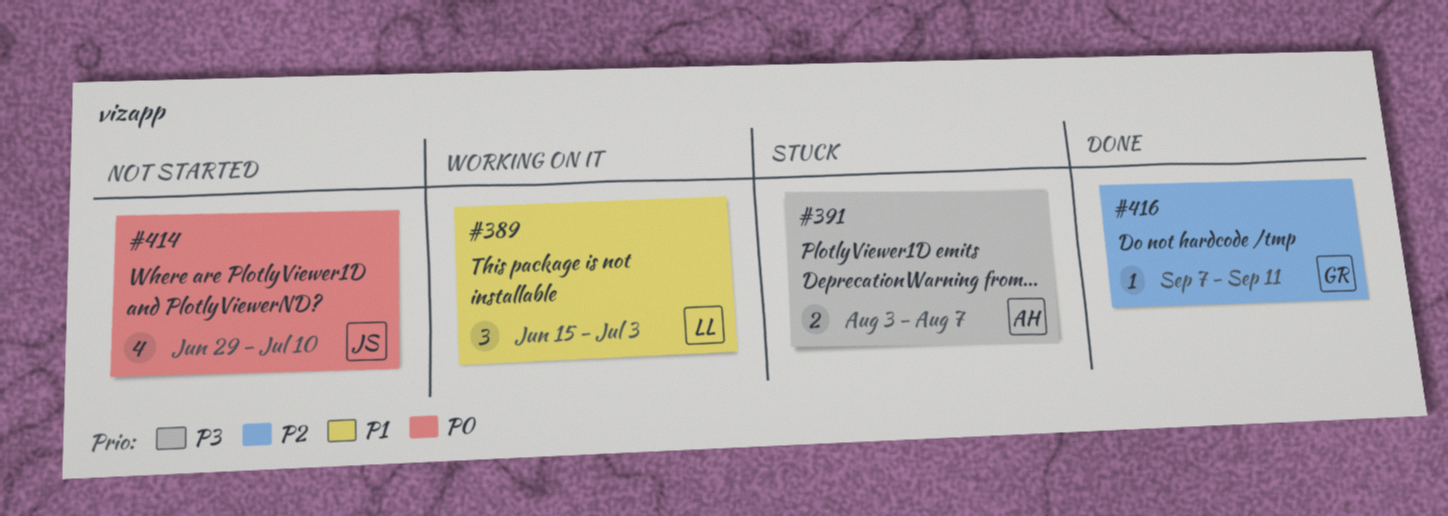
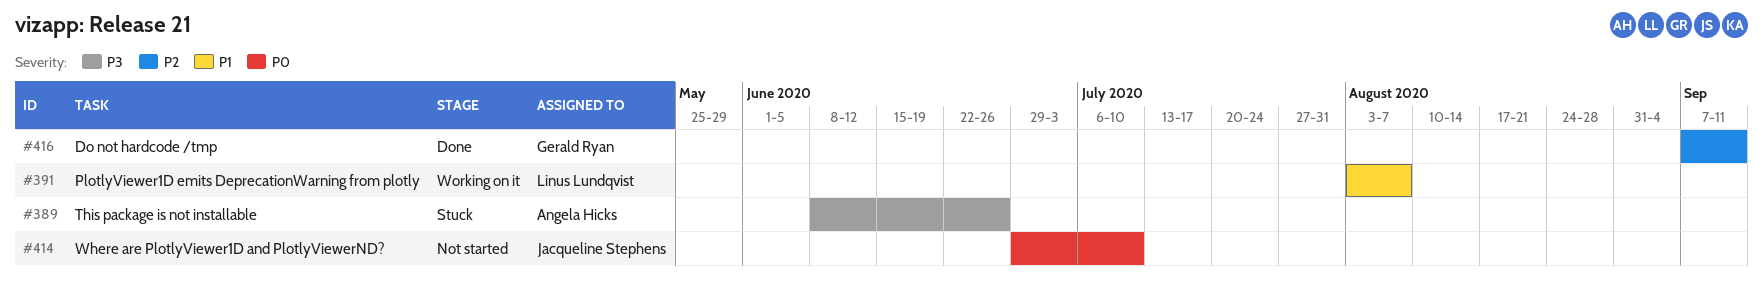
#389, status: Working on it -> Stuck
#389, owner: Linus Lundqvist -> Angela Hicks
#389, priority: P1 -> P3
#389, start: Jun 15 -> Jun 8
#389, due: Jul 3 -> Jun 26
#391, status: Stuck -> Working on it
#391, owner: Angela Hicks -> Linus Lundqvist
#391, priority: P3 -> P1

